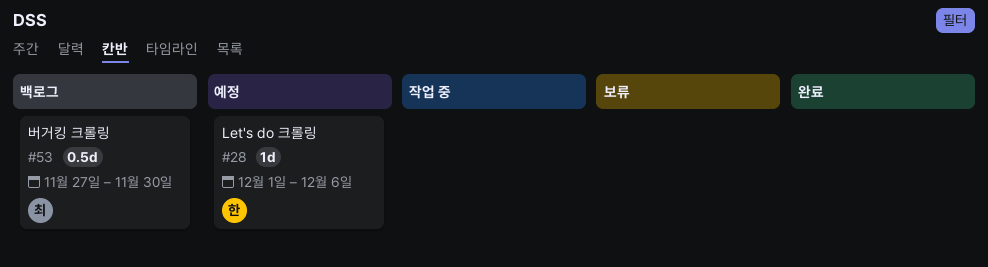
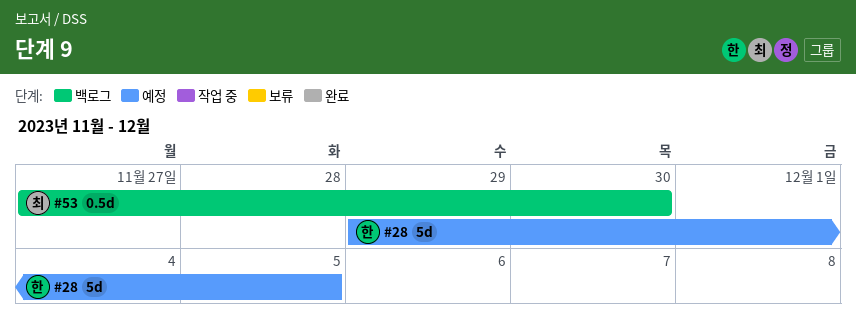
#28, estimate: 1d -> 5d
#28, start: Dec 1 -> Nov 29
#28, due: Dec 6 -> Dec 5

